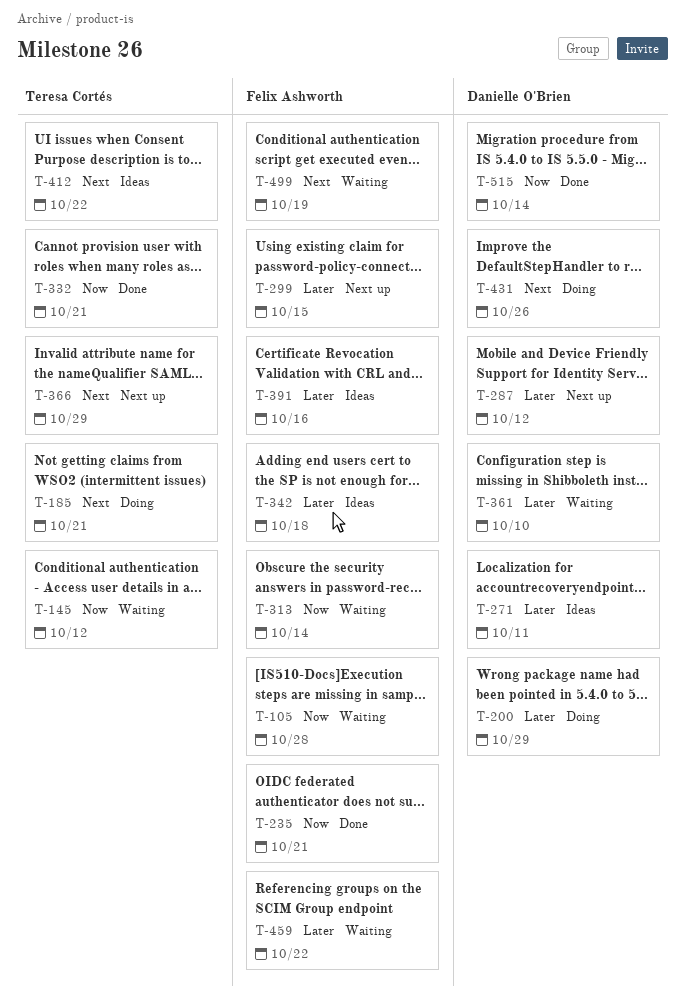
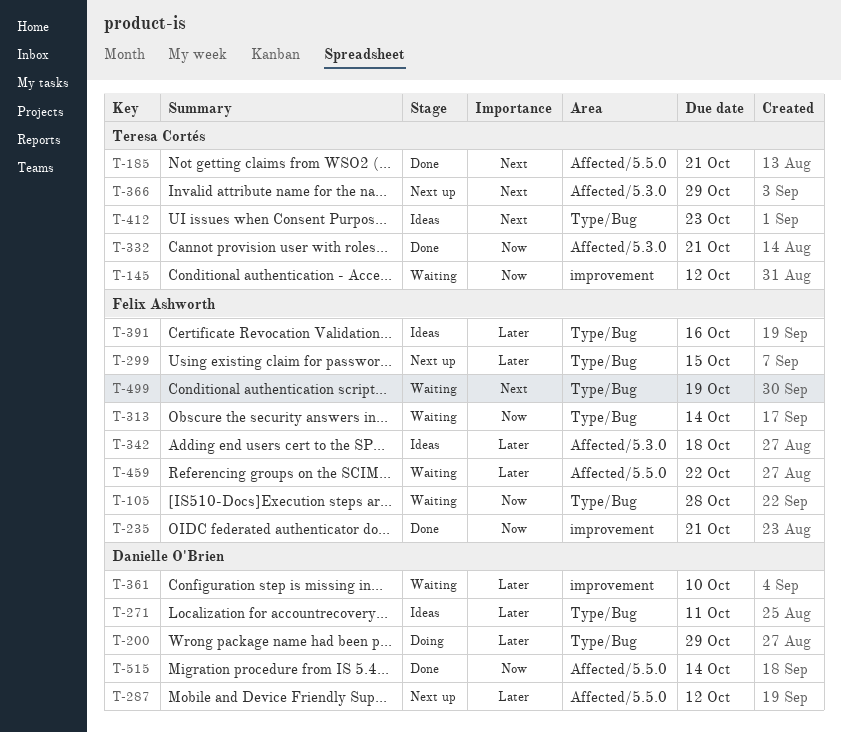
T-185, status: Doing -> Done
T-412, due: Oct 22 -> Oct 23
T-431: present -> none

